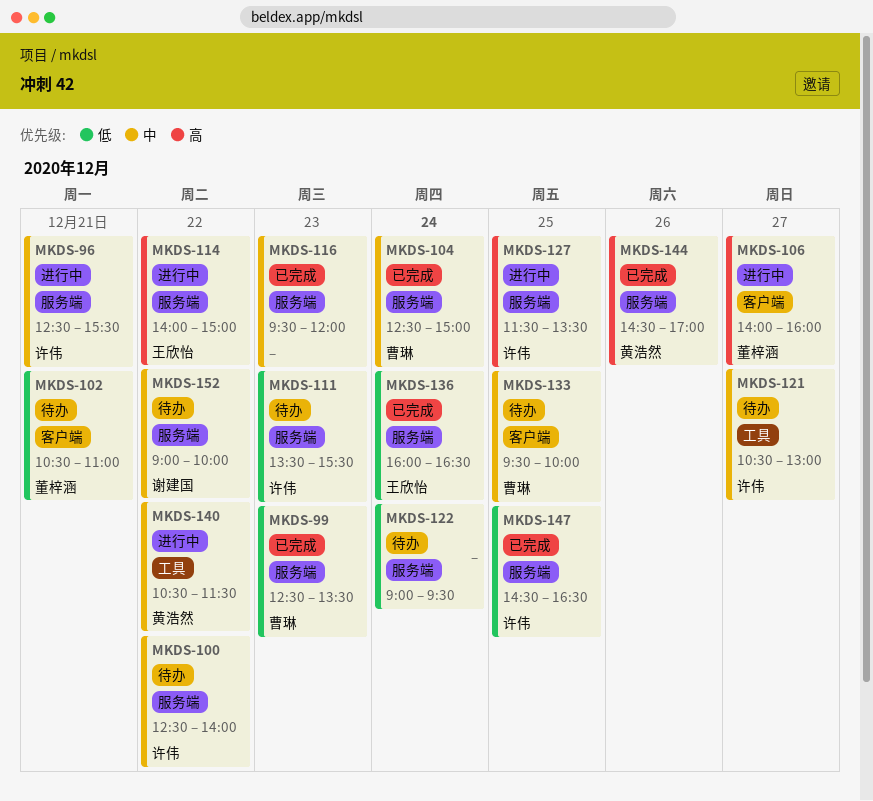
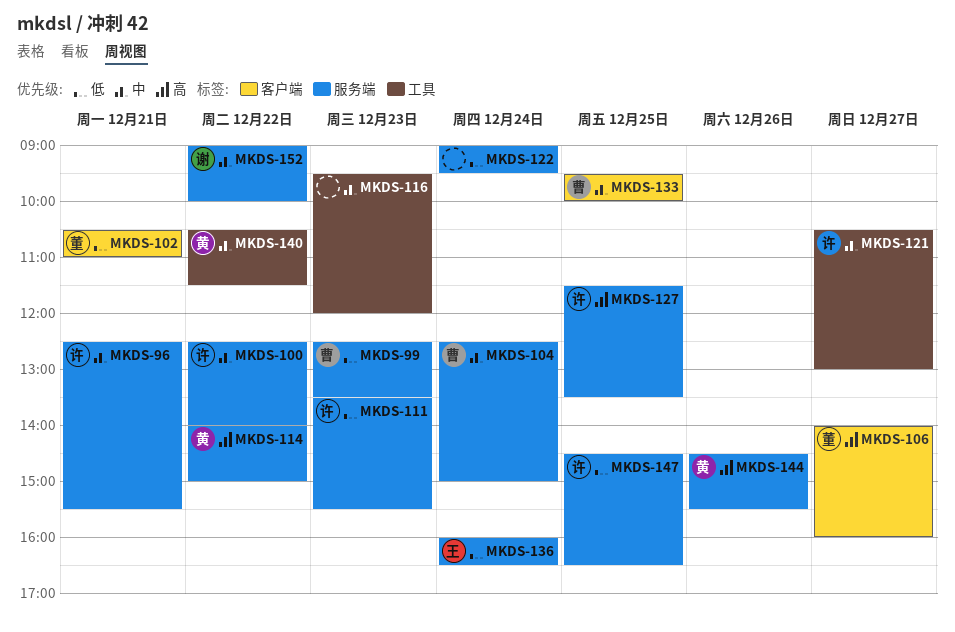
MKDS-114, owner: 王欣怡 -> 黄浩然
MKDS-116, label: 服务端 -> 工具
MKDS-144, ends: 17:00 -> 15:30

